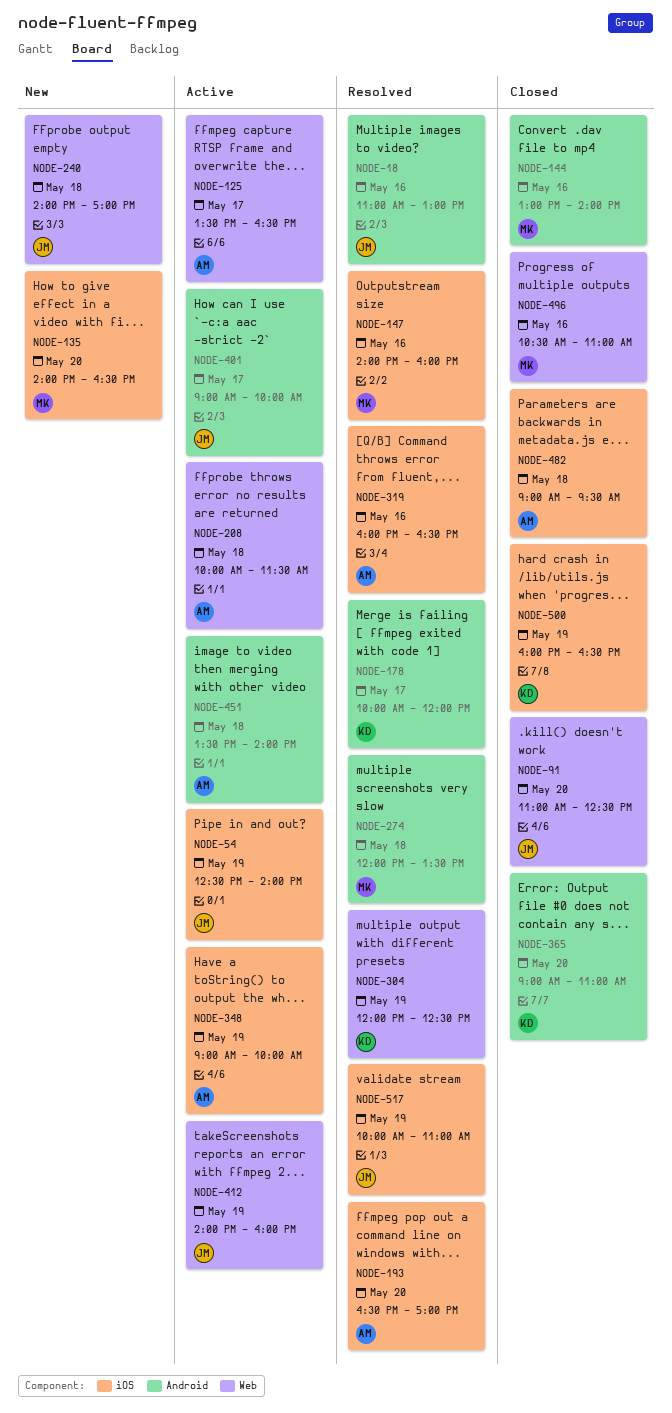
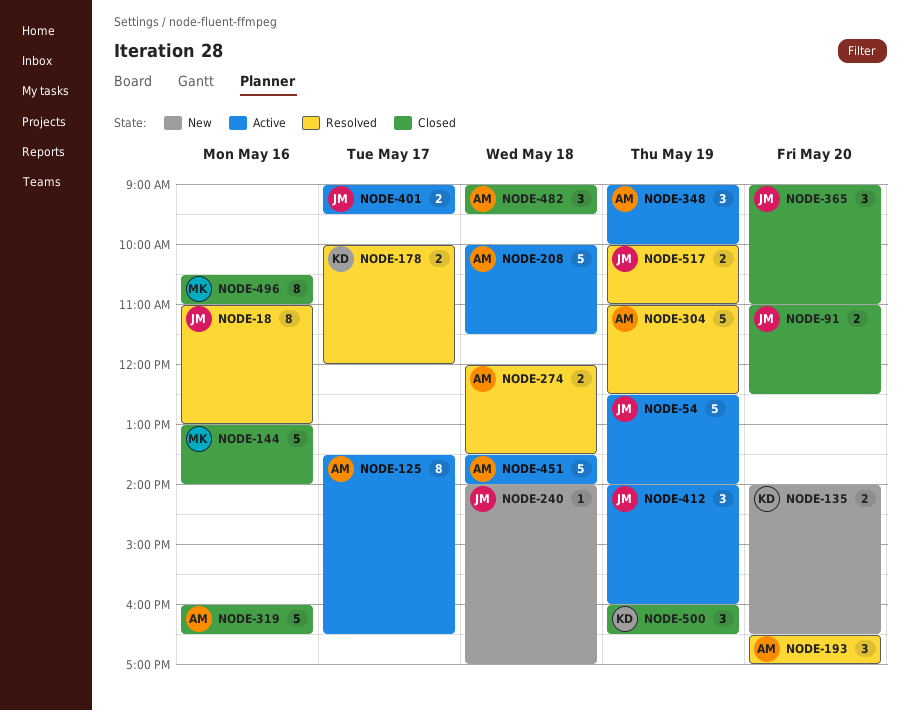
NODE-135, owner: MK -> KD
NODE-147: present -> none
NODE-274, owner: MK -> AM
NODE-304, owner: KD -> AM
NODE-304, begins: 12:00 -> 11:00
NODE-319, status: Resolved -> Closed
NODE-365, owner: KD -> JM
NODE-401, ends: 10:00 -> 09:30

